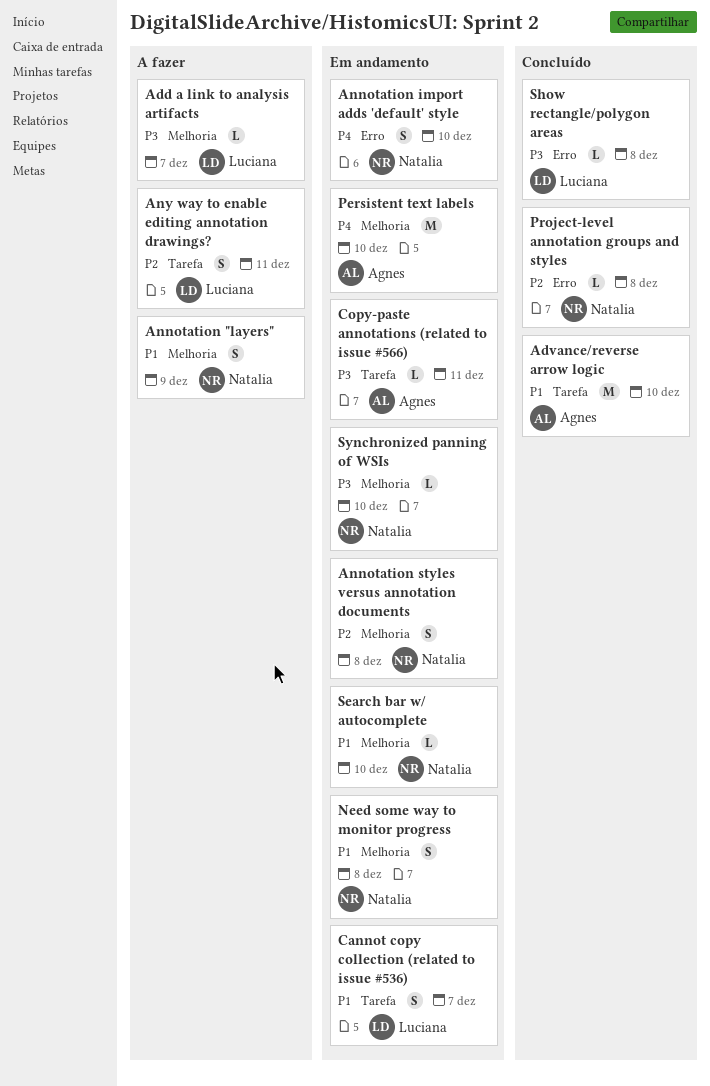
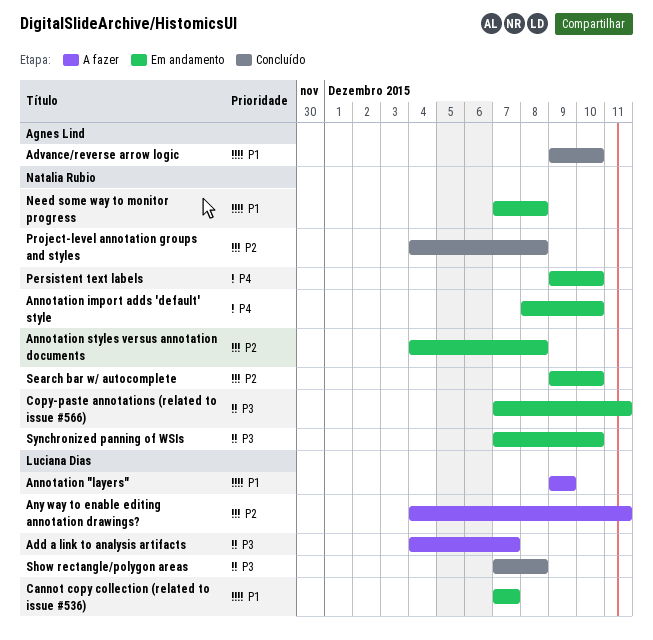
Annotation "layers", owner: Natalia Rubio -> Luciana Dias
Copy-paste annotations (related to issue #566), owner: Agnes Lind -> Natalia Rubio
Persistent text labels, owner: Agnes Lind -> Natalia Rubio
Search bar w/ autocomplete, priority: P1 -> P2

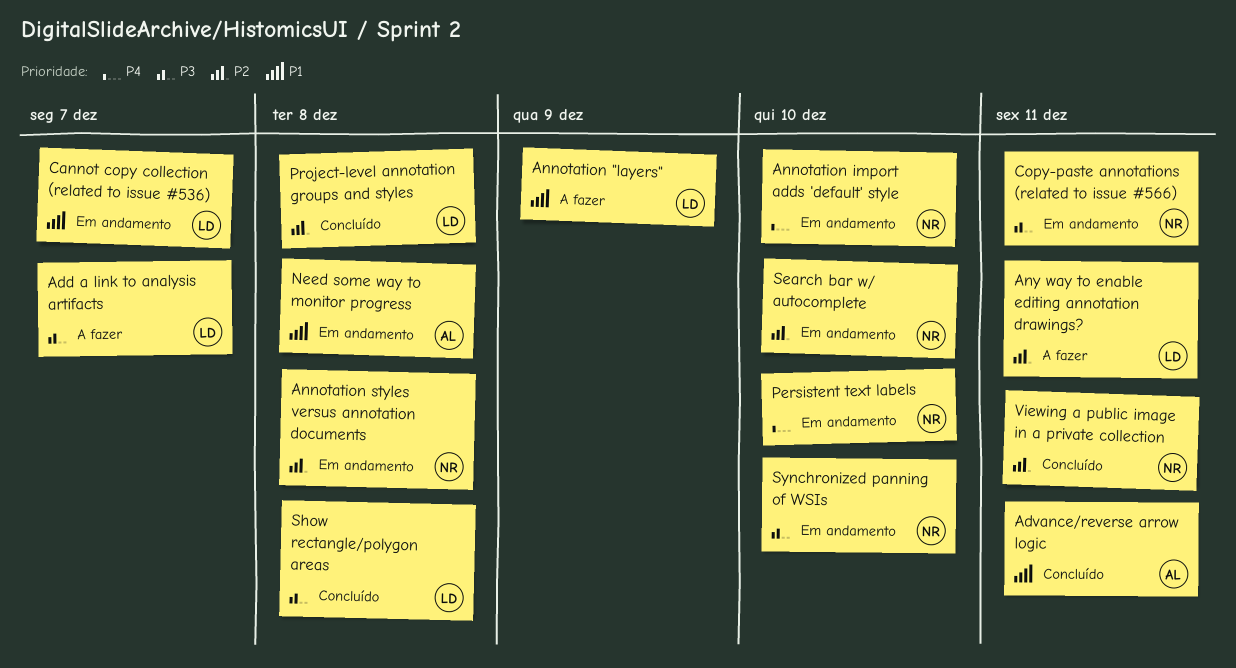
Advance/reverse arrow logic, due: Dec 10 -> Dec 11
Need some way to monitor progress, owner: Natalia Rubio -> Agnes Lind
Project-level annotation groups and styles, owner: Natalia Rubio -> Luciana Dias
Viewing a public image in a private collection: none -> present

